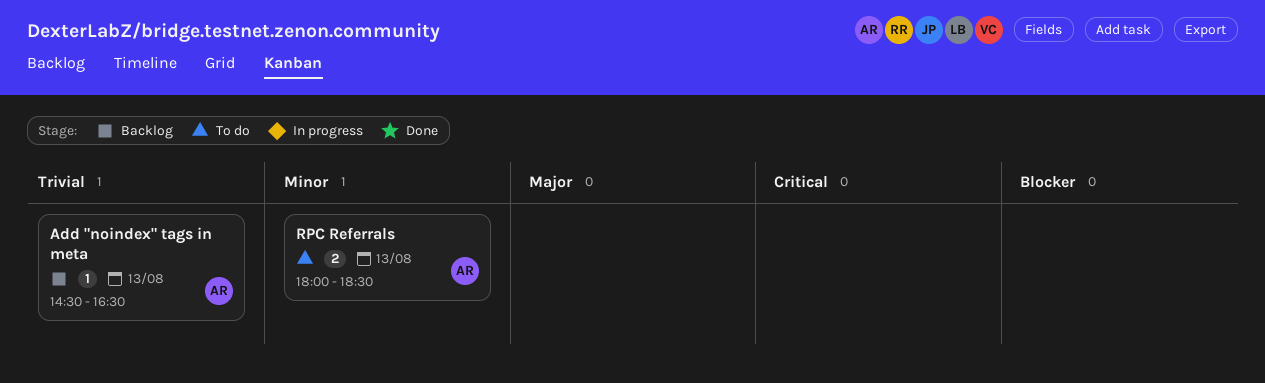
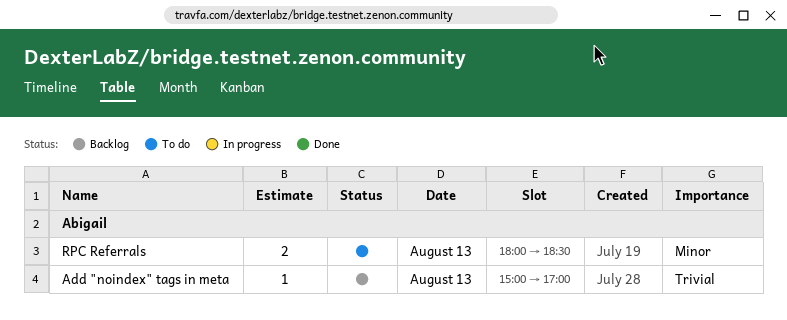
Add "noindex" tags in meta, begins: 14:30 -> 15:00
Add "noindex" tags in meta, ends: 16:30 -> 17:00

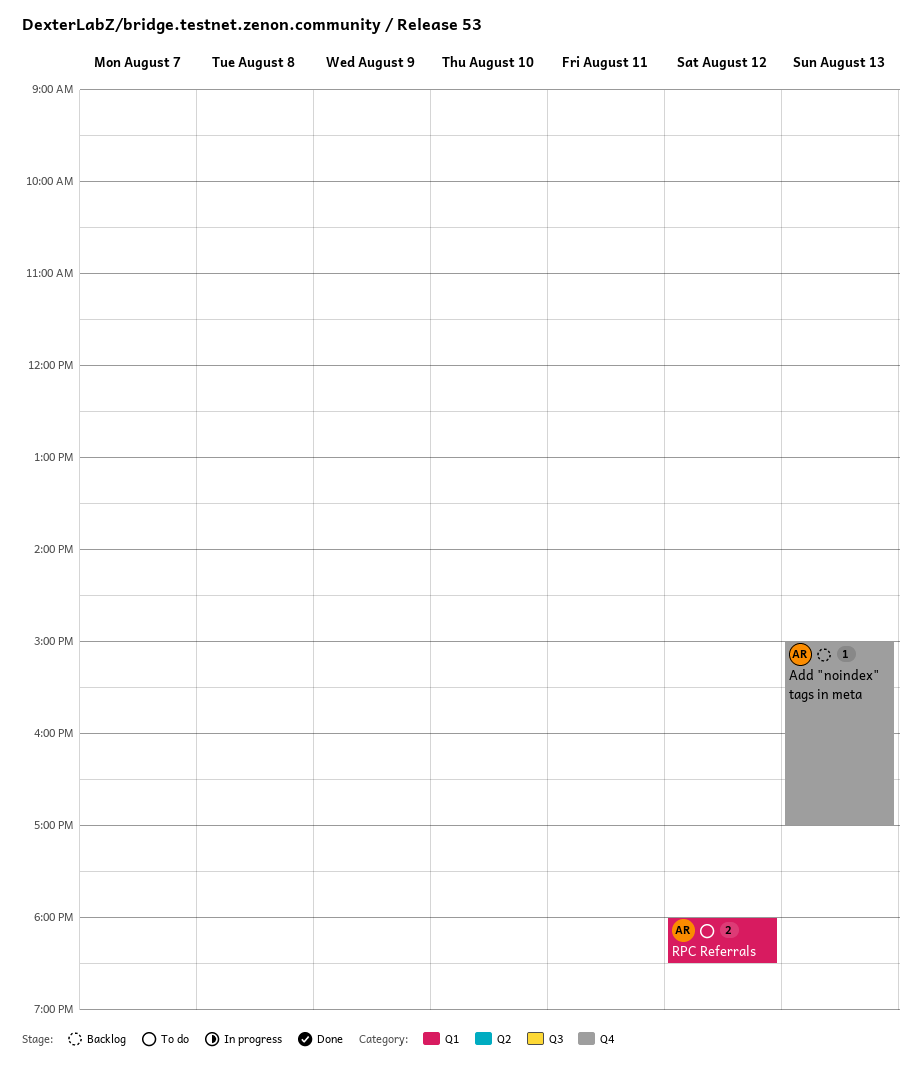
RPC Referrals, day: Aug 13 -> Aug 12

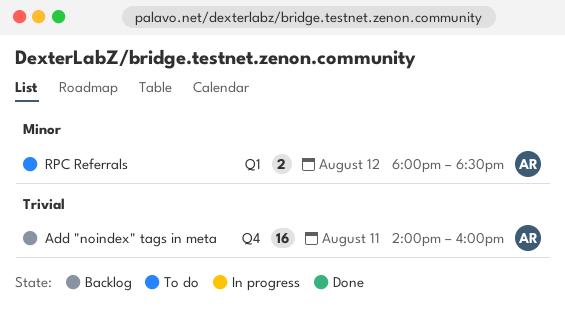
Add "noindex" tags in meta, estimate: 1 -> 16
Add "noindex" tags in meta, day: Aug 13 -> Aug 11
Add "noindex" tags in meta, begins: 15:00 -> 14:00
Add "noindex" tags in meta, ends: 17:00 -> 16:00

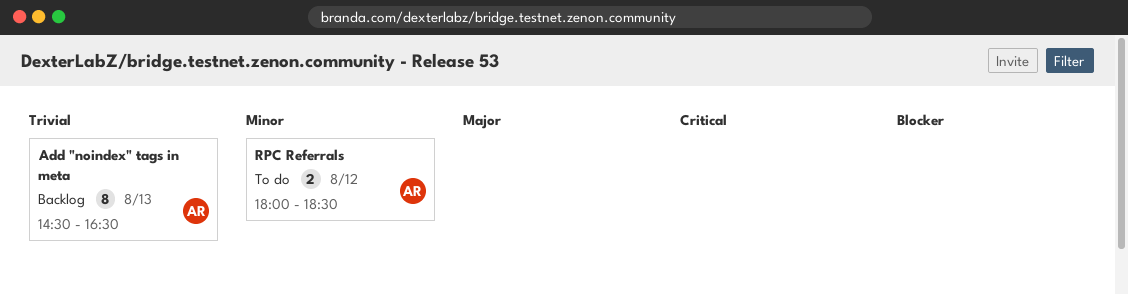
Add "noindex" tags in meta, estimate: 16 -> 8
Add "noindex" tags in meta, day: Aug 11 -> Aug 13
Add "noindex" tags in meta, begins: 14:00 -> 14:30
Add "noindex" tags in meta, ends: 16:00 -> 16:30

